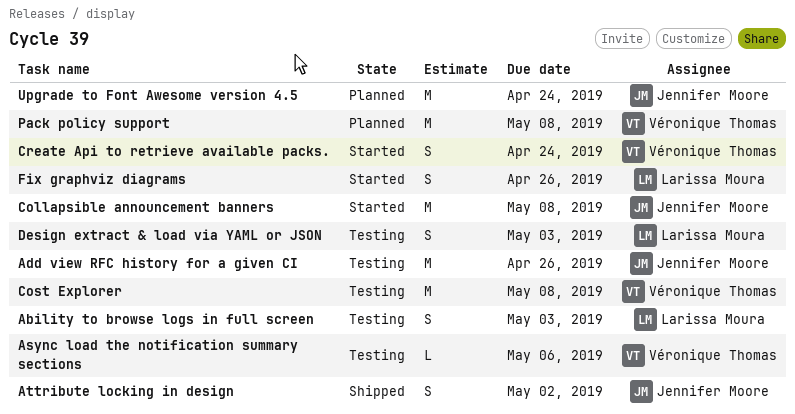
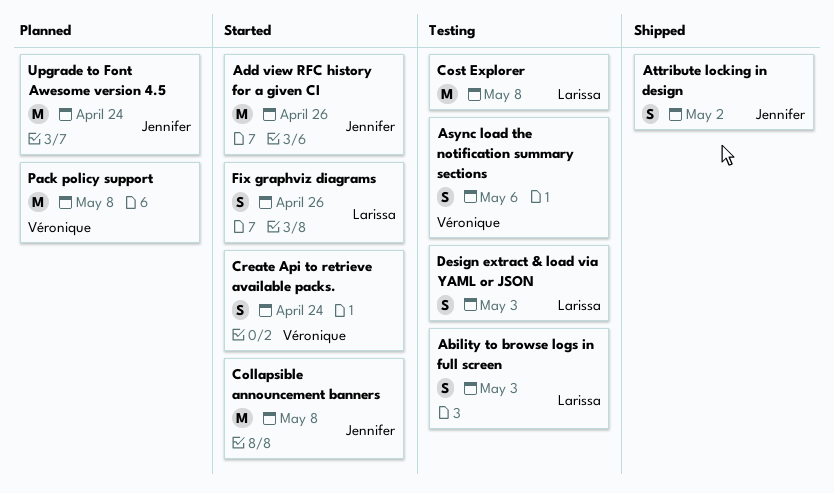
Add view RFC history for a given CI, status: Testing -> Started
Async load the notification summary sections, estimate: L -> S
Cost Explorer, owner: Véronique Thomas -> Larissa Moura

